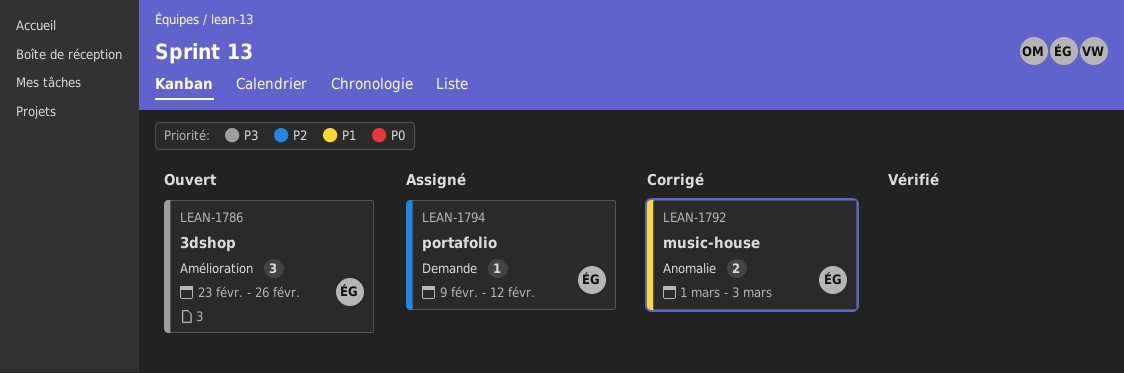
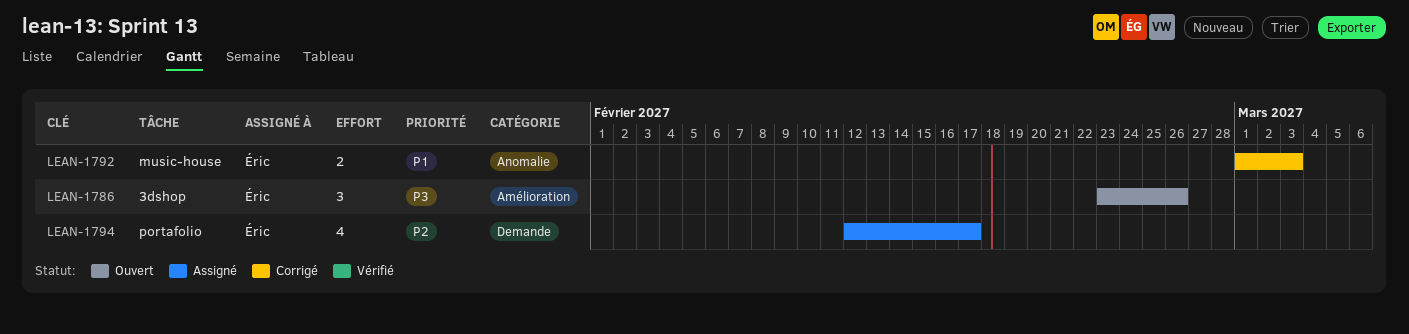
LEAN-1794, estimate: 1 -> 4
LEAN-1794, start: Feb 9 -> Feb 12
LEAN-1794, due: Feb 12 -> Feb 17

